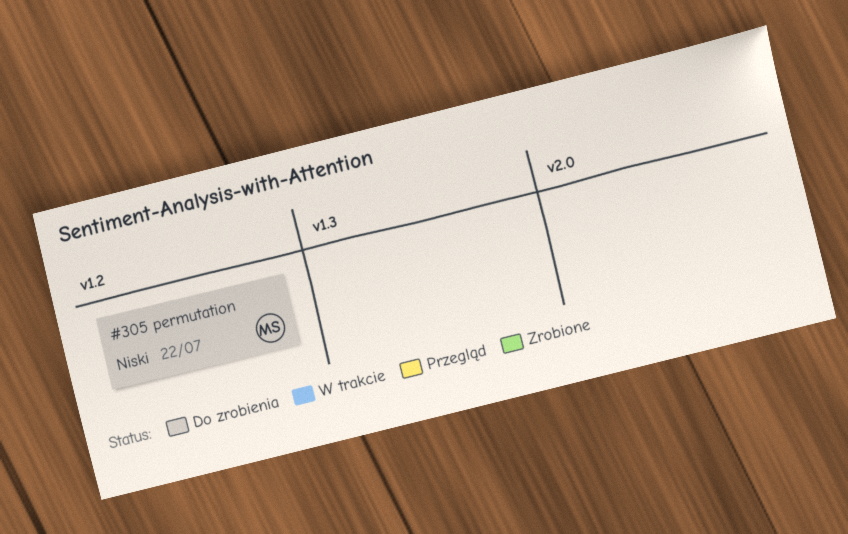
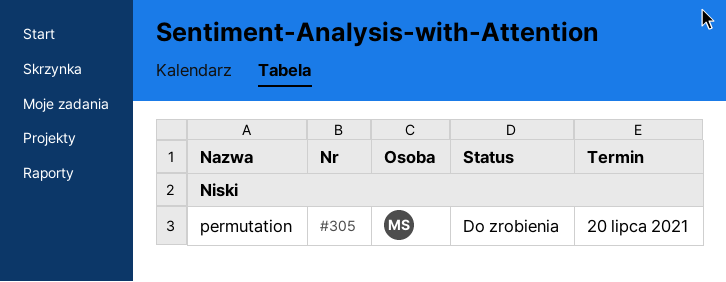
#305, due: Jul 22 -> Jul 20

